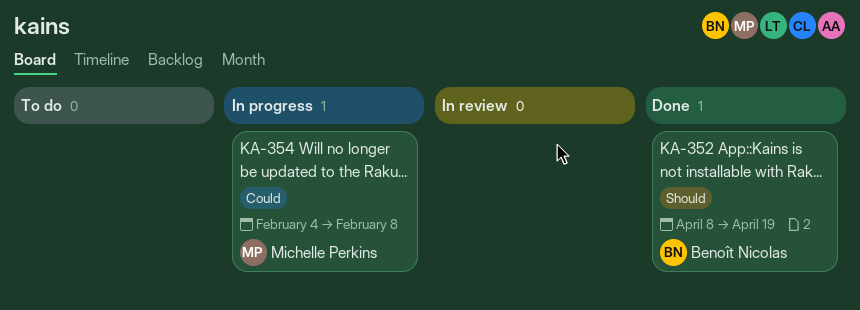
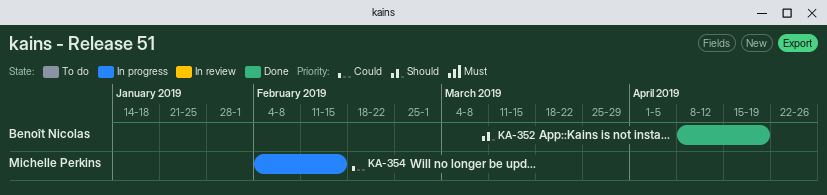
KA-354, due: Feb 8 -> Feb 15

